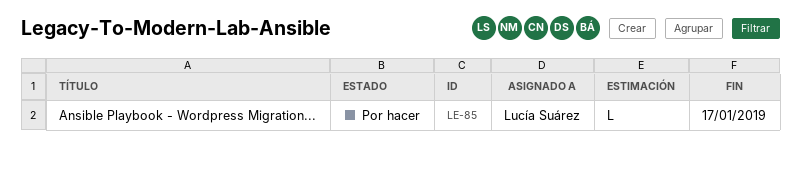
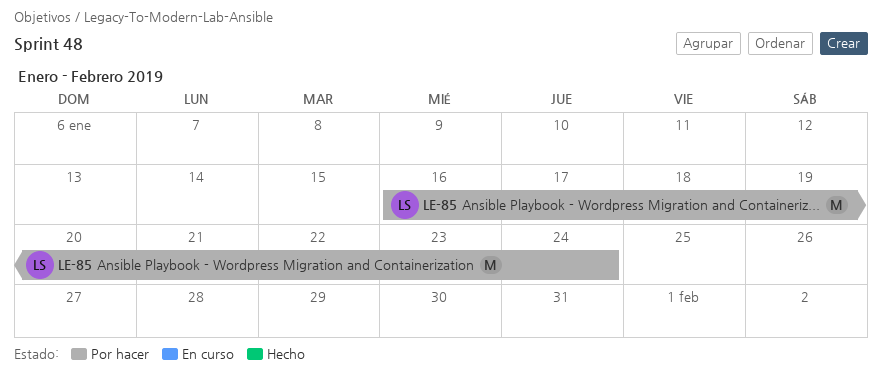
LE-85, estimate: L -> M
LE-85, due: Jan 17 -> Jan 24

